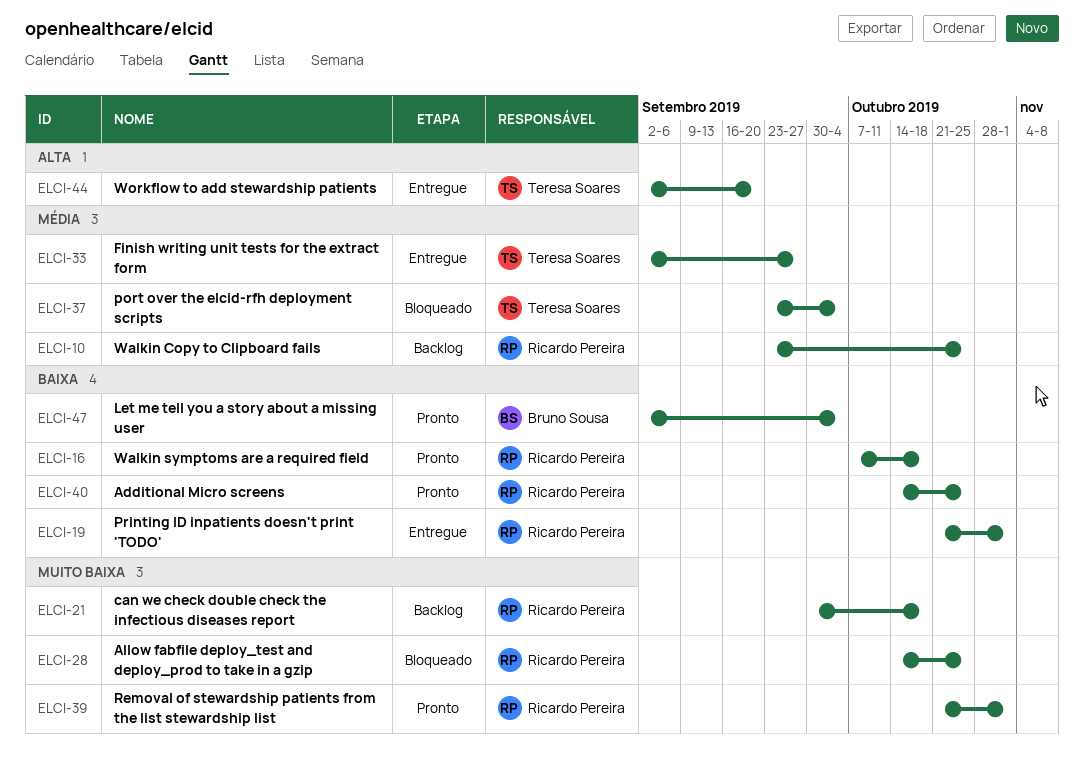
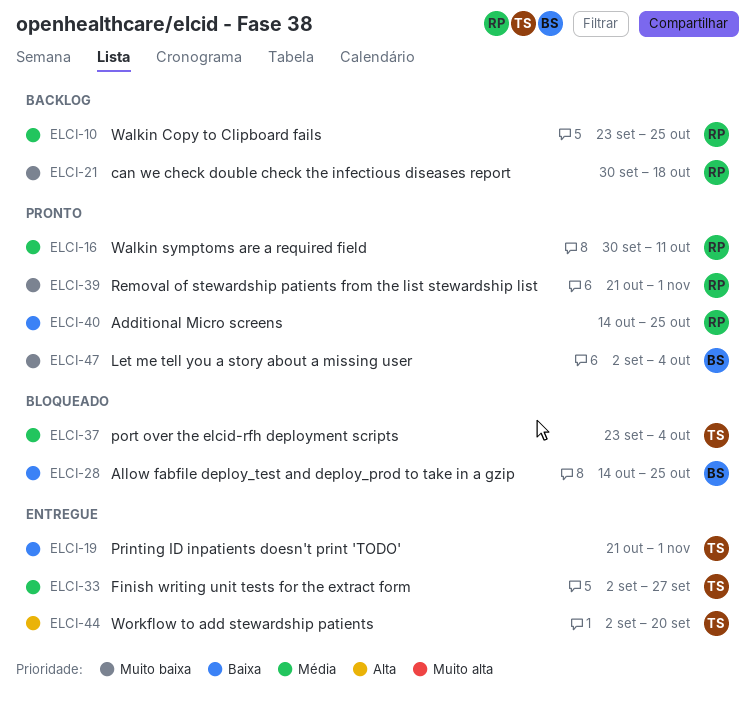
ELCI-16, priority: Baixa -> Média
ELCI-16, start: Oct 7 -> Sep 30
ELCI-16, due: Oct 18 -> Oct 11
ELCI-19, owner: Ricardo Pereira -> Teresa Soares
ELCI-28, owner: Ricardo Pereira -> Bruno Sousa
ELCI-28, priority: Muito baixa -> Baixa
ELCI-47, priority: Baixa -> Muito baixa

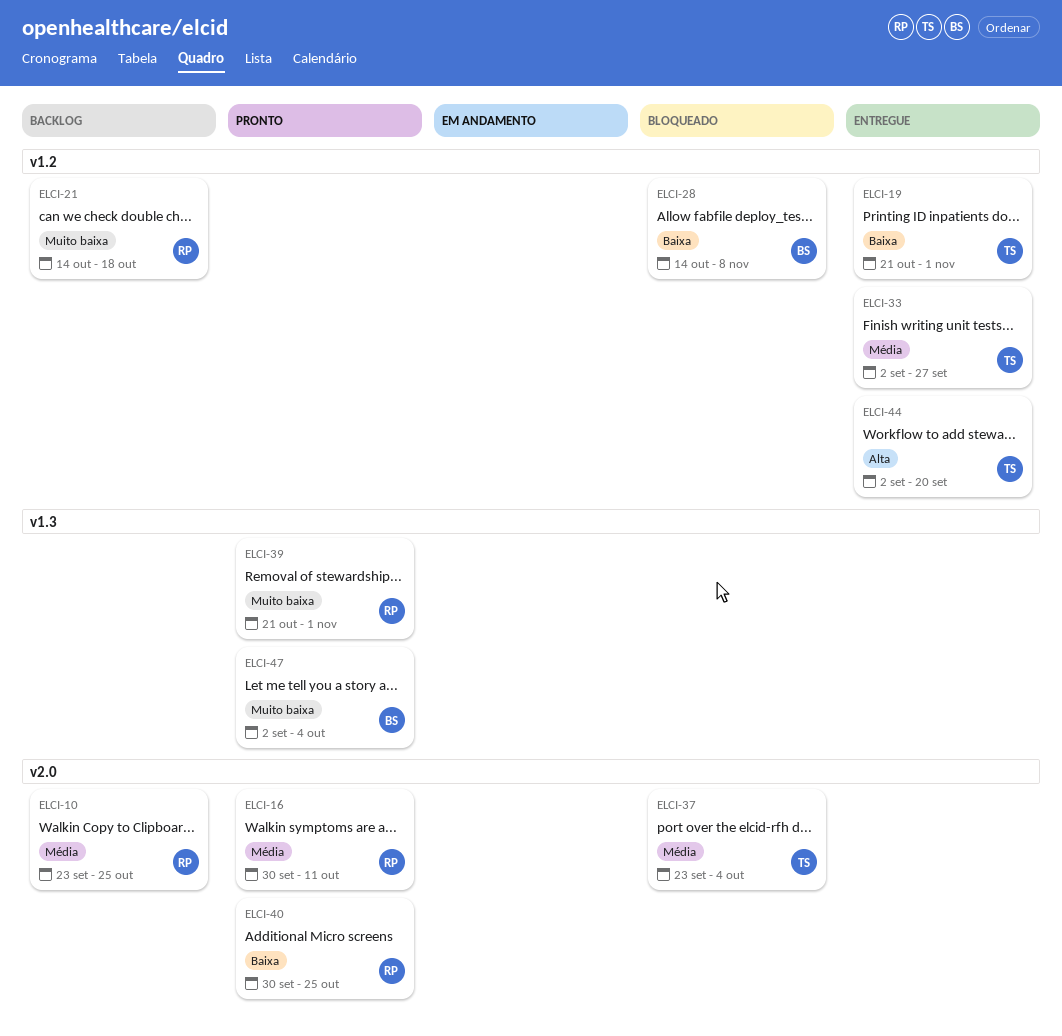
ELCI-21, start: Sep 30 -> Oct 14
ELCI-28, due: Oct 25 -> Nov 8
ELCI-40, start: Oct 14 -> Sep 30

